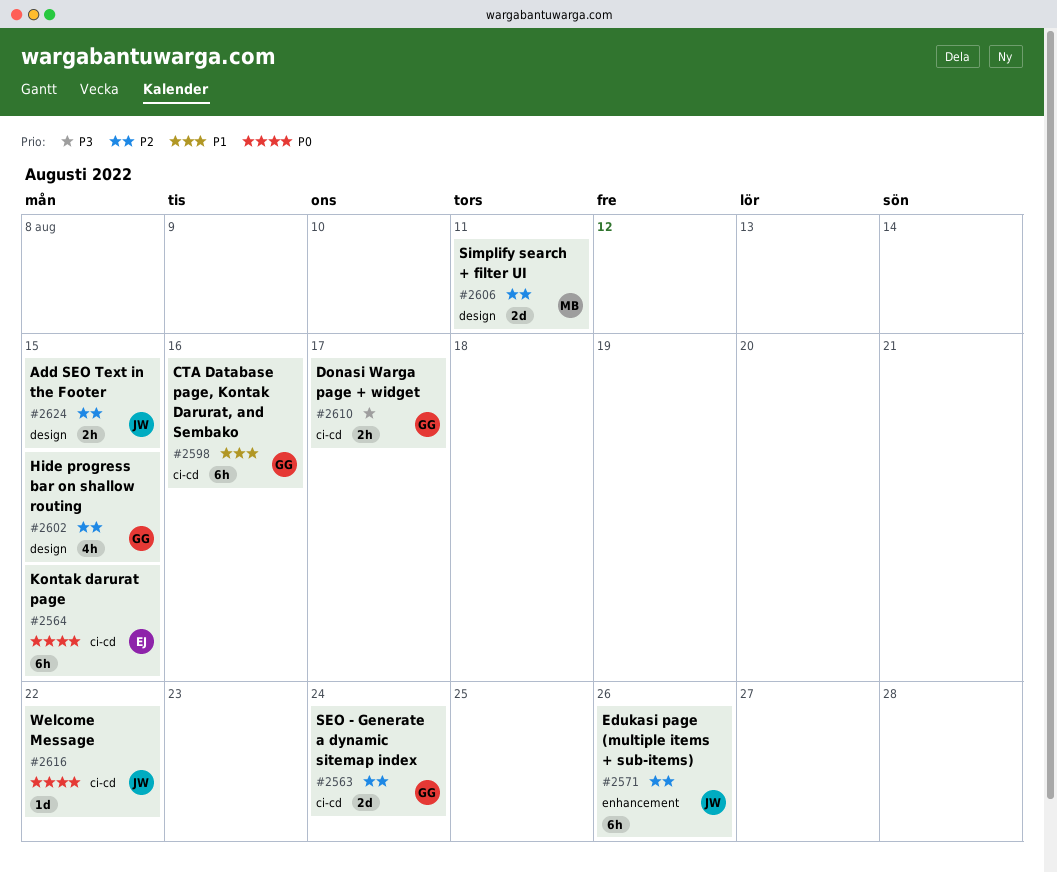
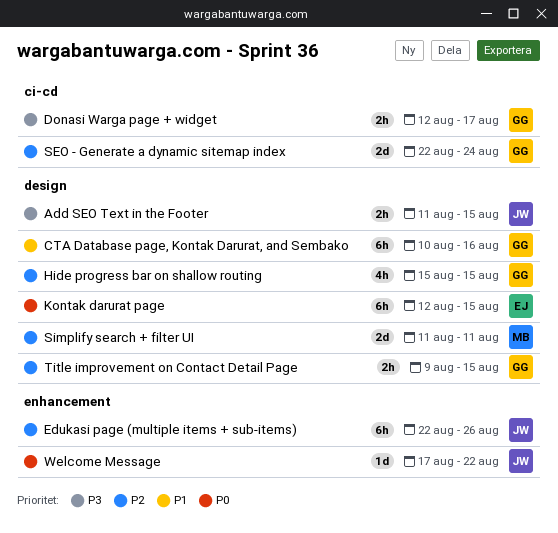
Add SEO Text in the Footer, priority: P2 -> P3
CTA Database page, Kontak Darurat, and Sembako, label: ci-cd -> design
Kontak darurat page, label: ci-cd -> design
Title improvement on Contact Detail Page: none -> present
Welcome Message, label: ci-cd -> enhancement

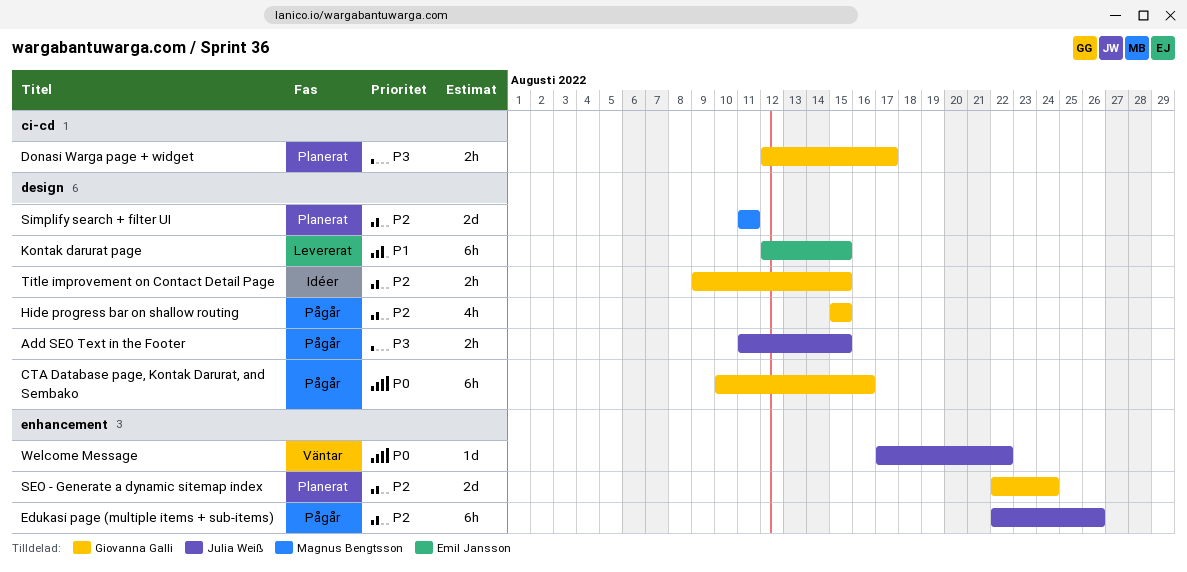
CTA Database page, Kontak Darurat, and Sembako, priority: P1 -> P0
Kontak darurat page, priority: P0 -> P1
SEO - Generate a dynamic sitemap index, label: ci-cd -> enhancement

